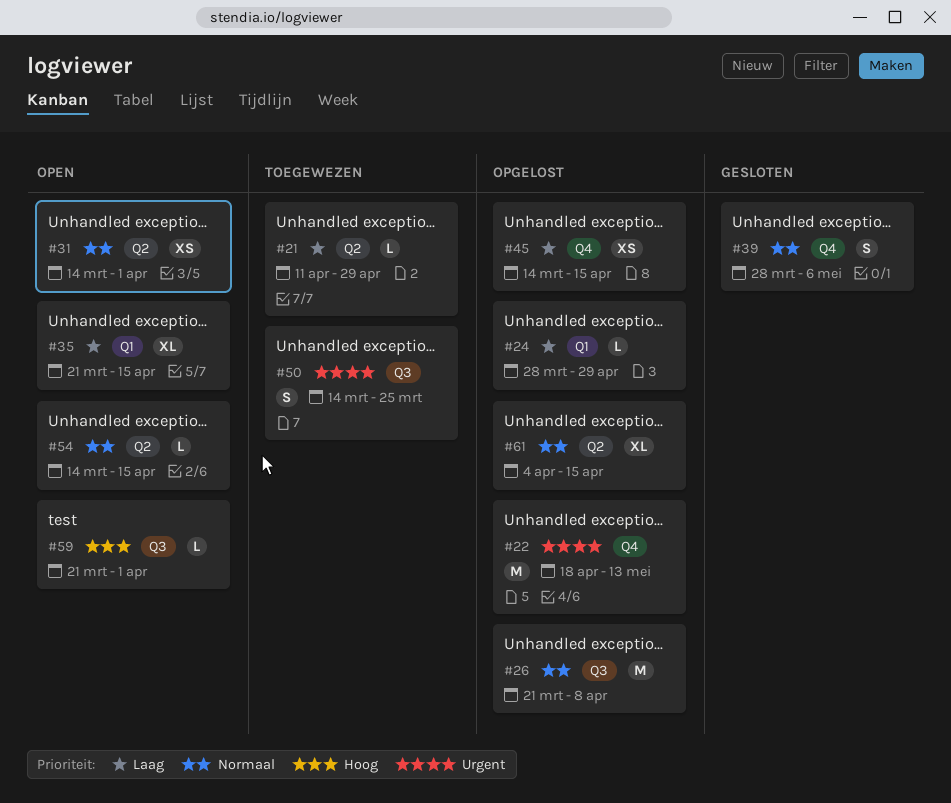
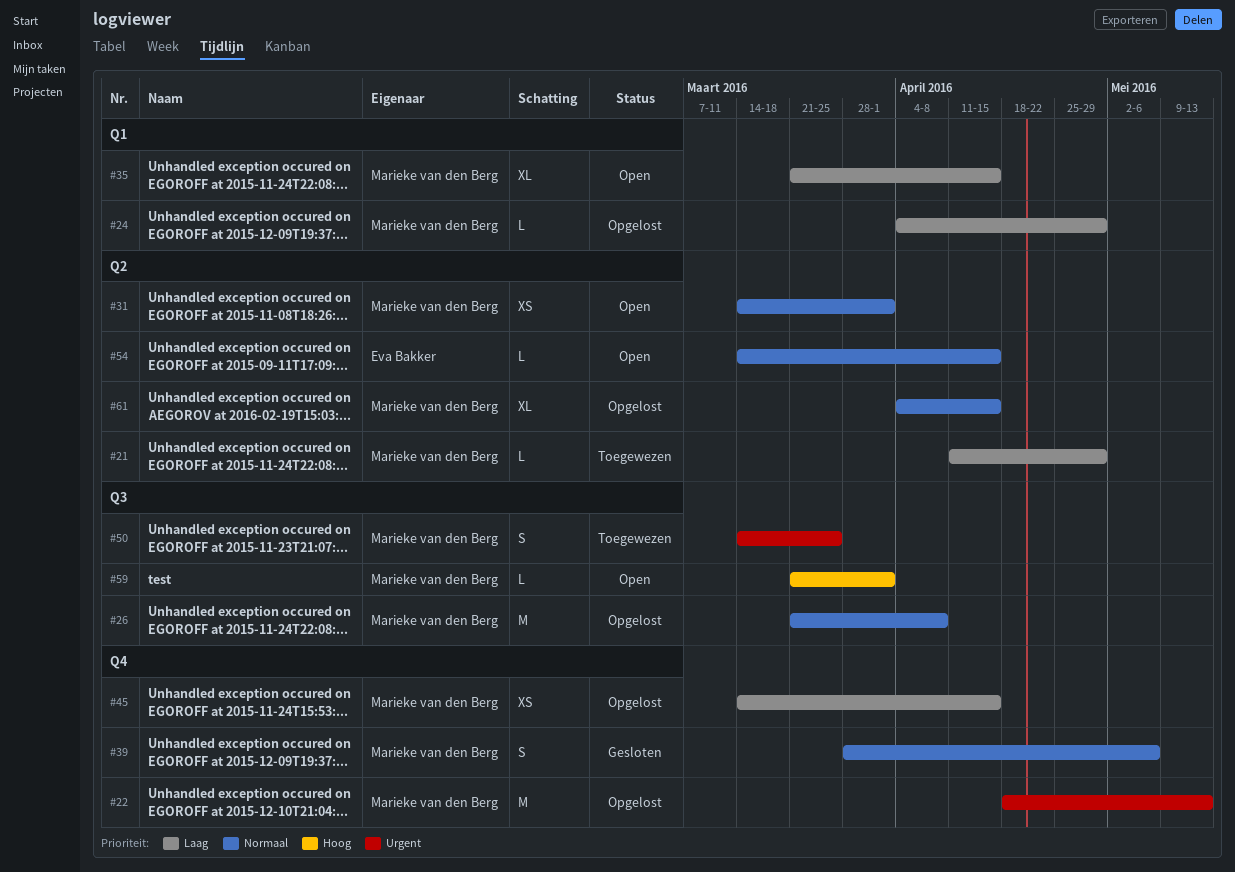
#24, start: Mar 28 -> Apr 4

